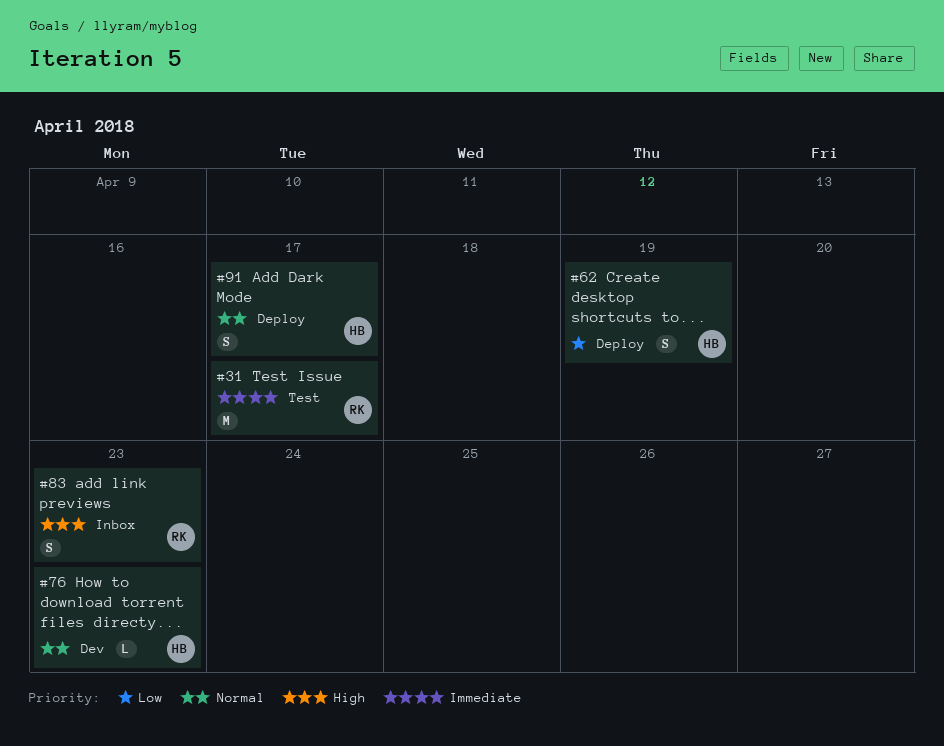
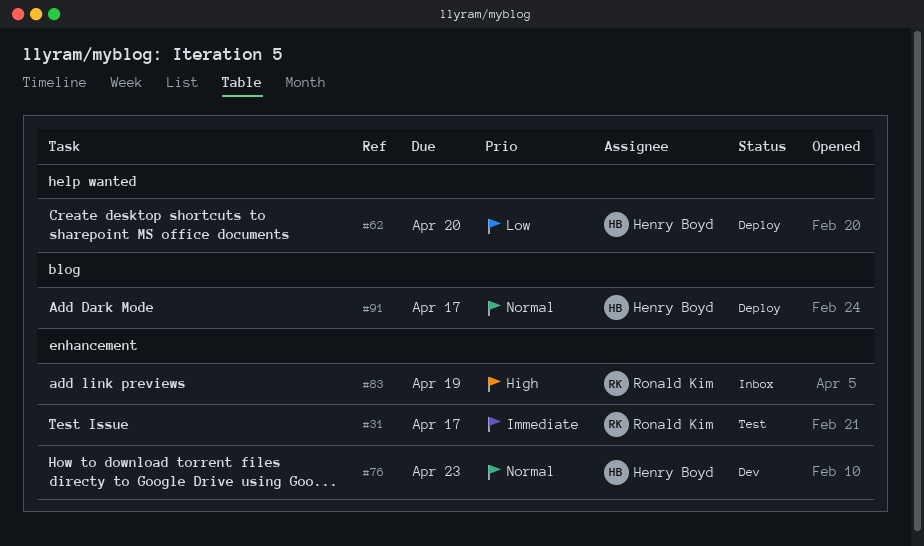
#62, due: Apr 19 -> Apr 20
#83, due: Apr 23 -> Apr 19

